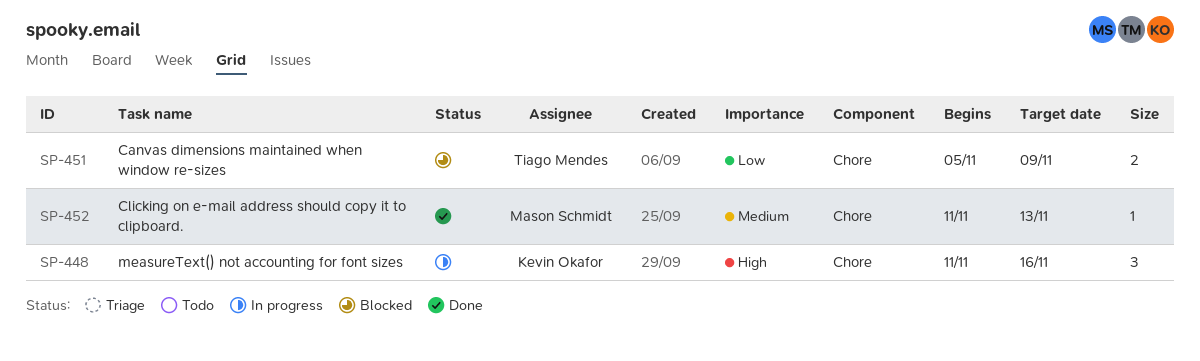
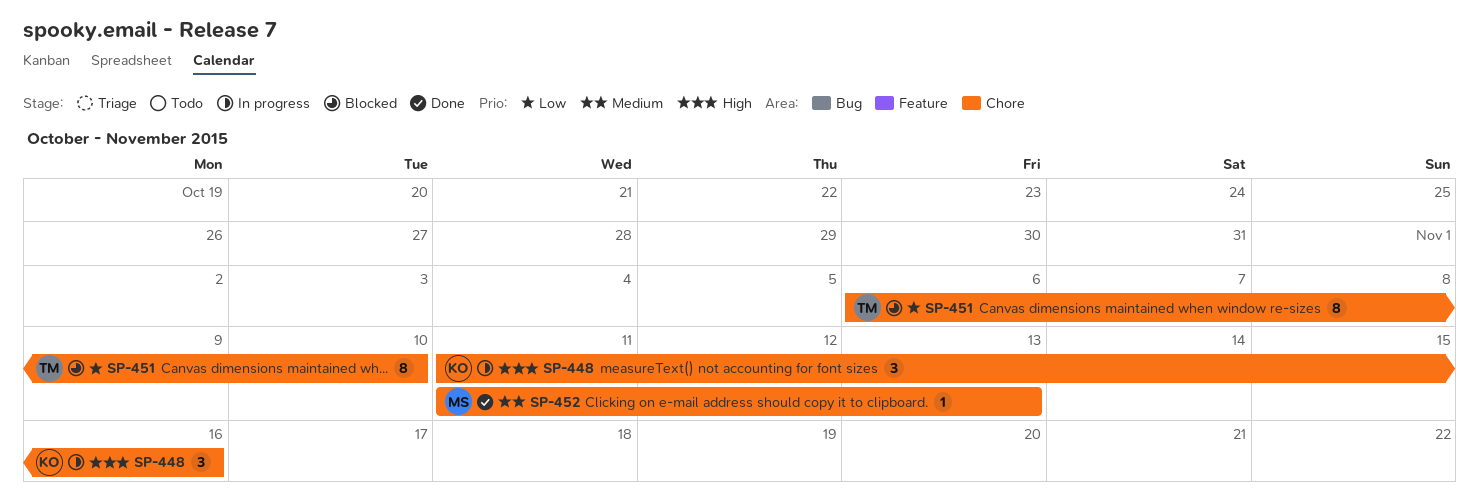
SP-451, estimate: 2 -> 8
SP-451, start: Nov 5 -> Nov 6
SP-451, due: Nov 9 -> Nov 10

